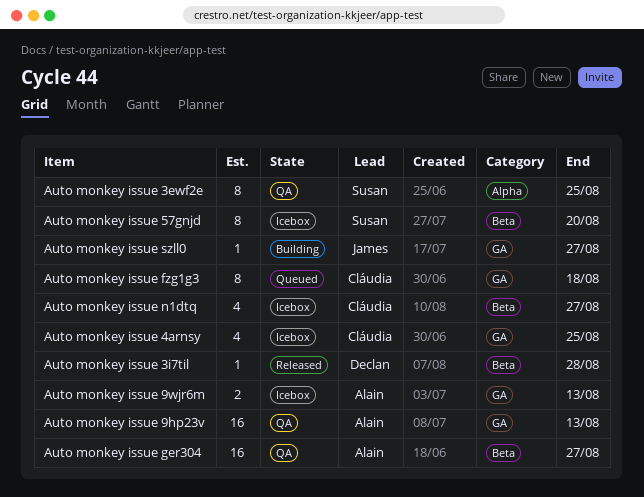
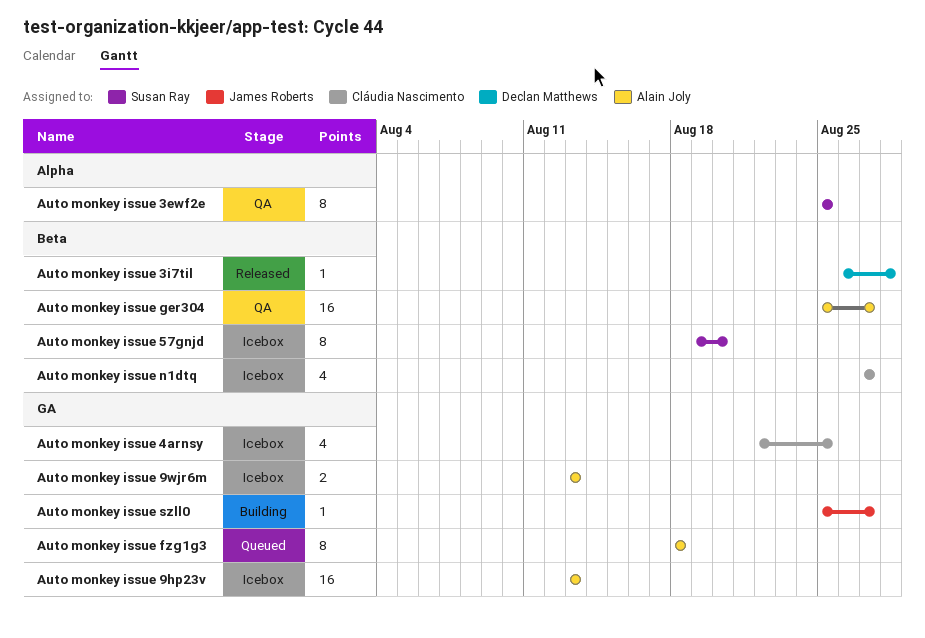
Auto monkey issue 9hp23v, status: QA -> Icebox
Auto monkey issue fzg1g3, owner: Cláudia Nascimento -> Alain Joly

